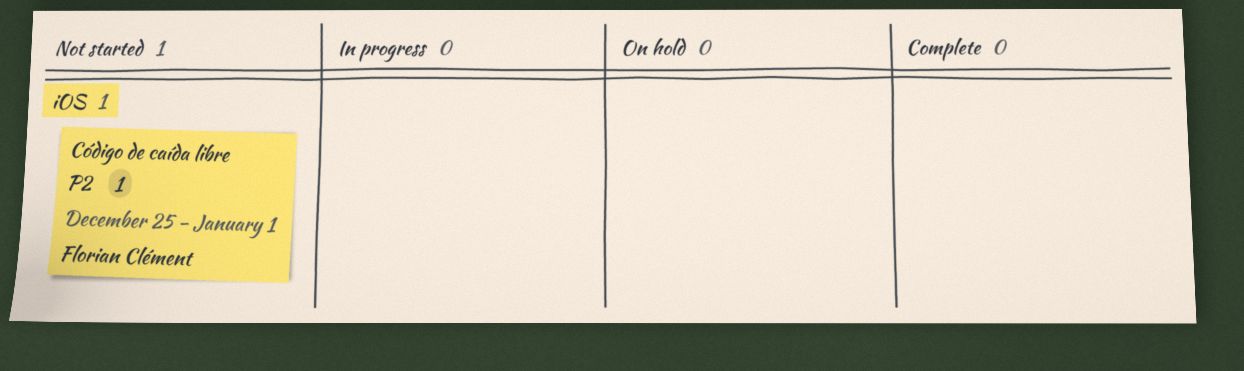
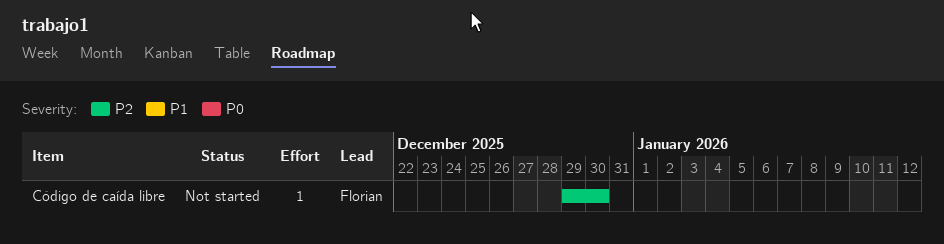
Código de caída libre, start: Dec 25 -> Dec 29
Código de caída libre, due: Jan 1 -> Dec 30

